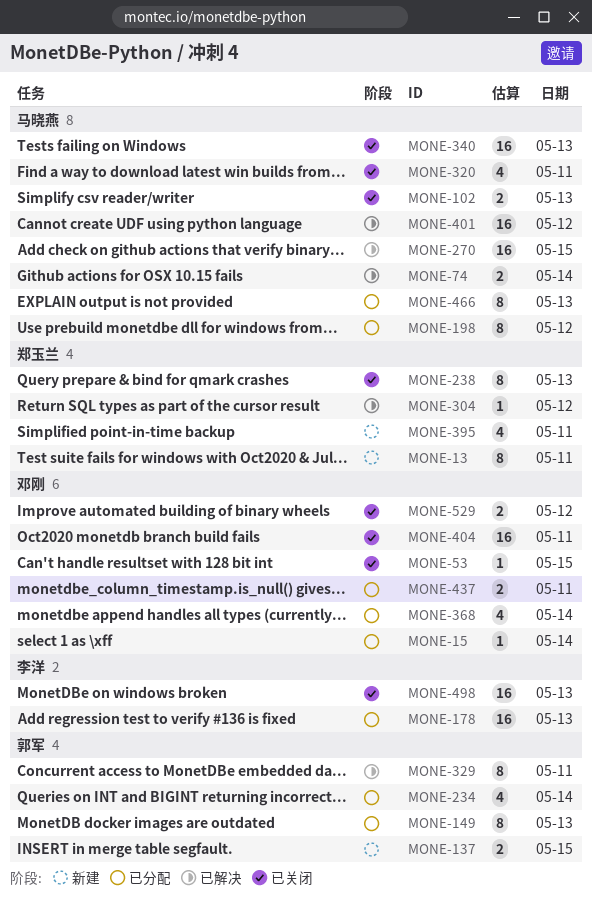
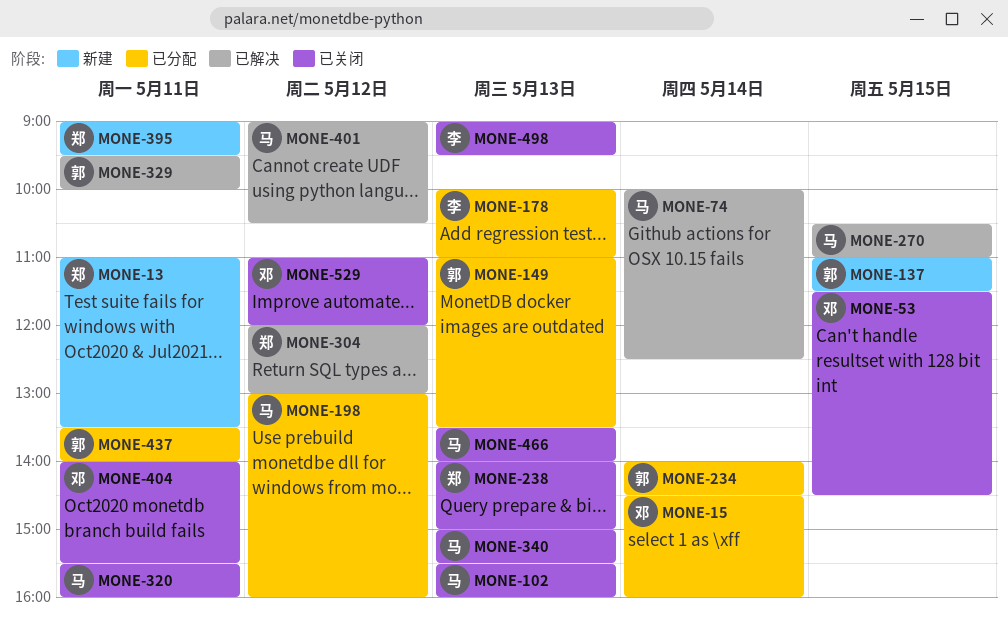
MONE-368: present -> none
MONE-437, owner: 邓刚 -> 郭军
MONE-466, status: 已分配 -> 已关闭

